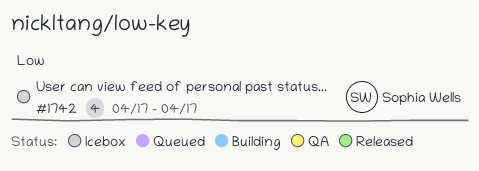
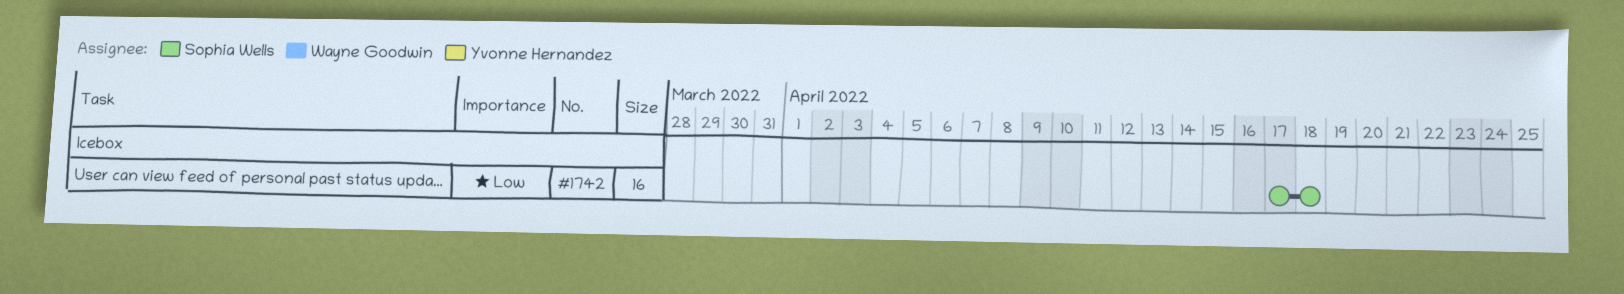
#1742, estimate: 4 -> 16
#1742, due: Apr 17 -> Apr 18

